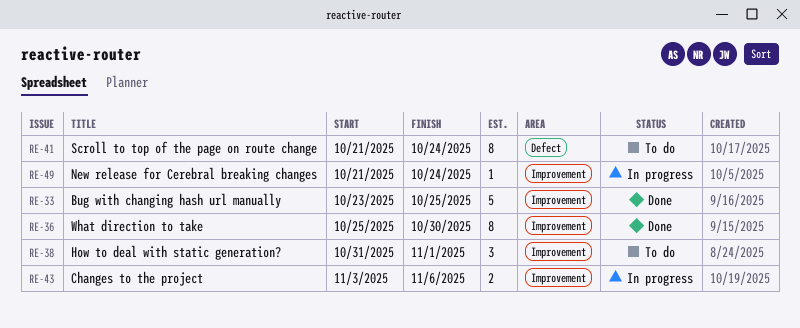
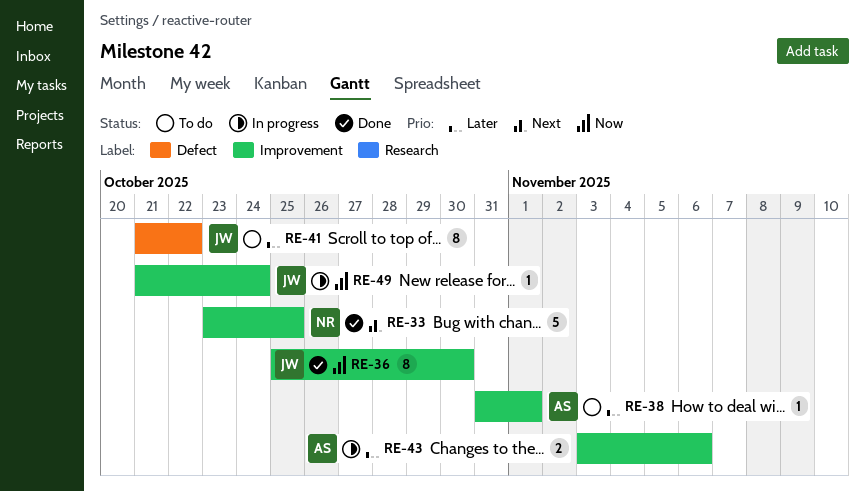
RE-38, estimate: 3 -> 1
RE-41, due: Oct 24 -> Oct 22

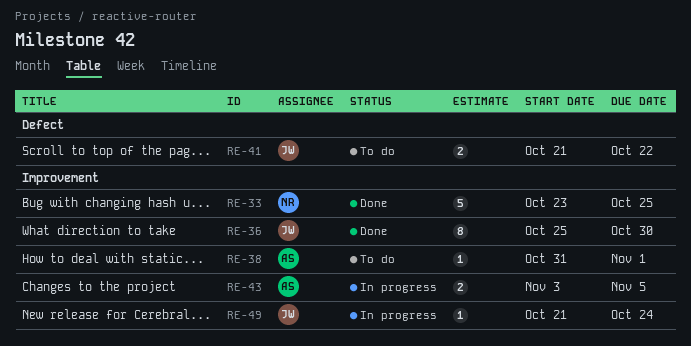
RE-41, estimate: 8 -> 2
RE-43, due: Nov 6 -> Nov 5

